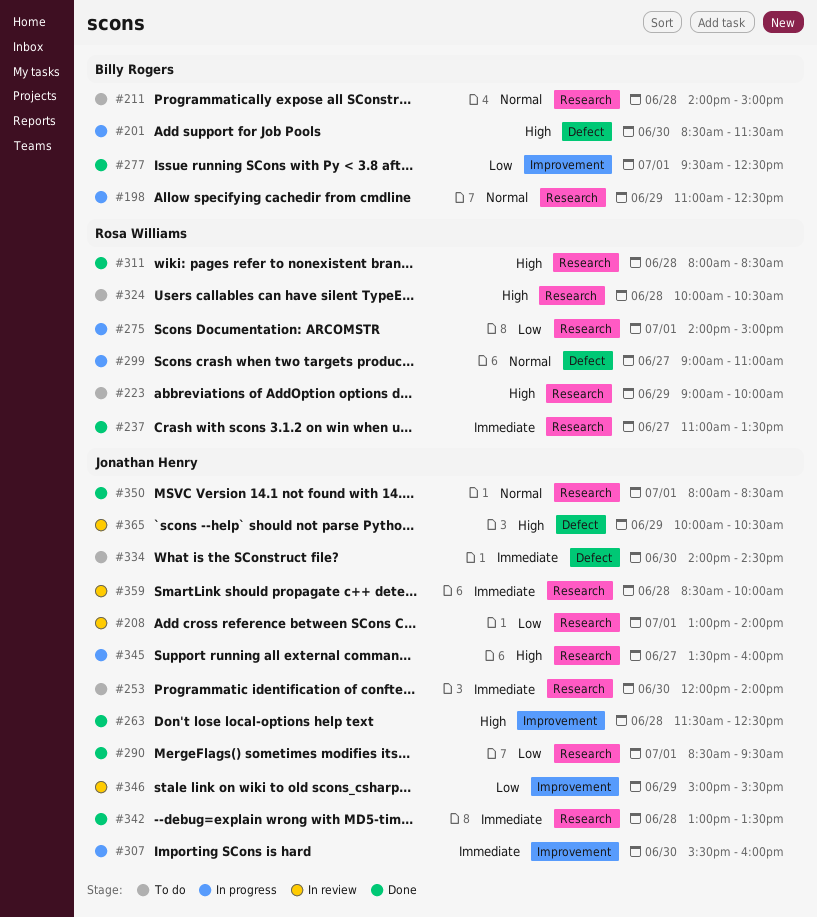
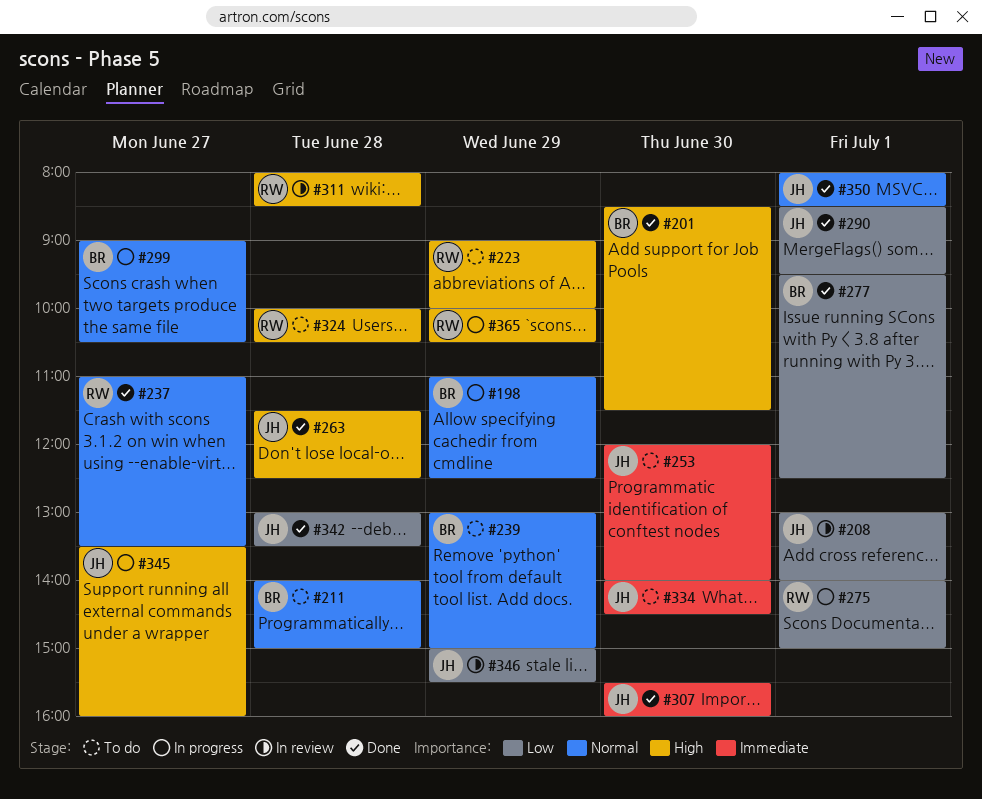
#201, status: In progress -> Done
#237, priority: Immediate -> Normal
#239: none -> present
#299, owner: Rosa Williams -> Billy Rogers
#299, ends: 11:00 -> 10:30
#307, status: In progress -> Done
#311, status: Done -> In review
#342, priority: Immediate -> Low
#359: present -> none
#365, status: In review -> In progress
#365, owner: Jonathan Henry -> Rosa Williams

